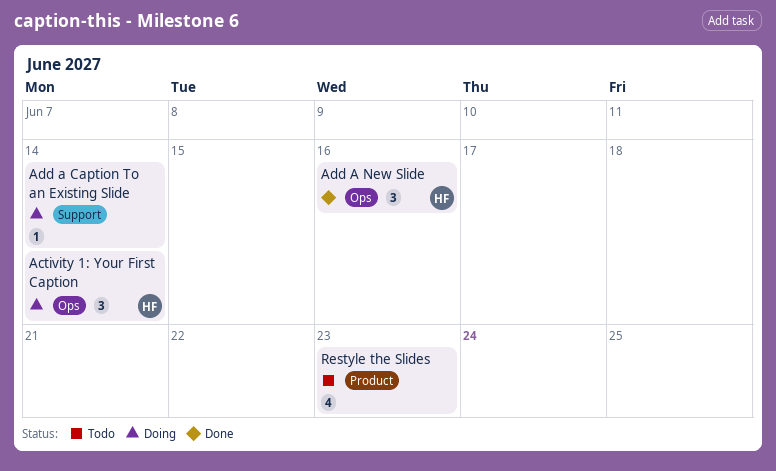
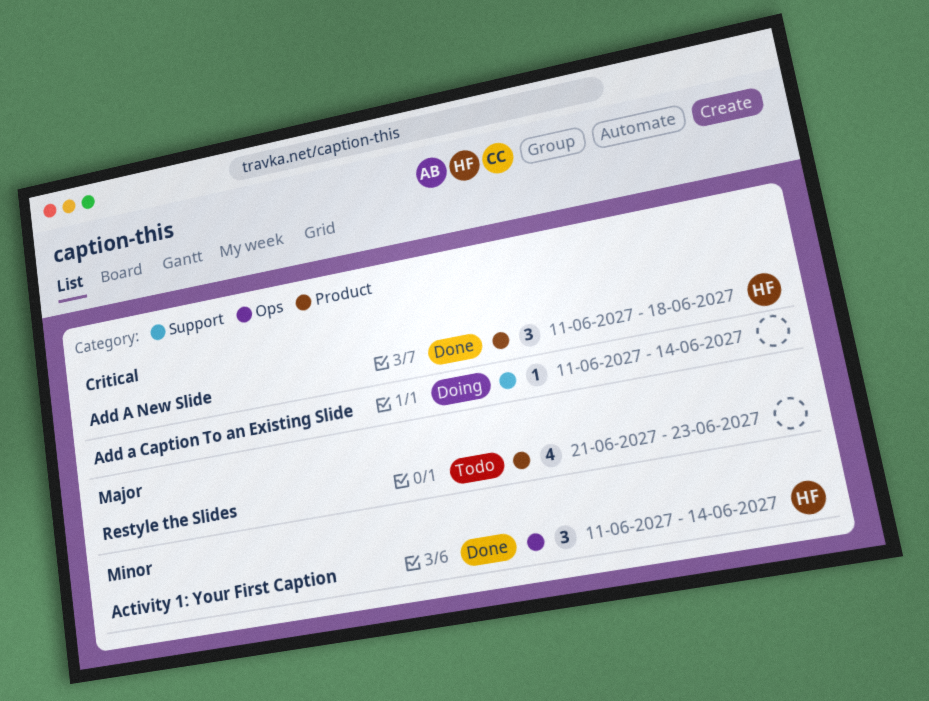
Activity 1: Your First Caption, status: Doing -> Done
Add A New Slide, label: Ops -> Product
Add A New Slide, due: Jun 16 -> Jun 18

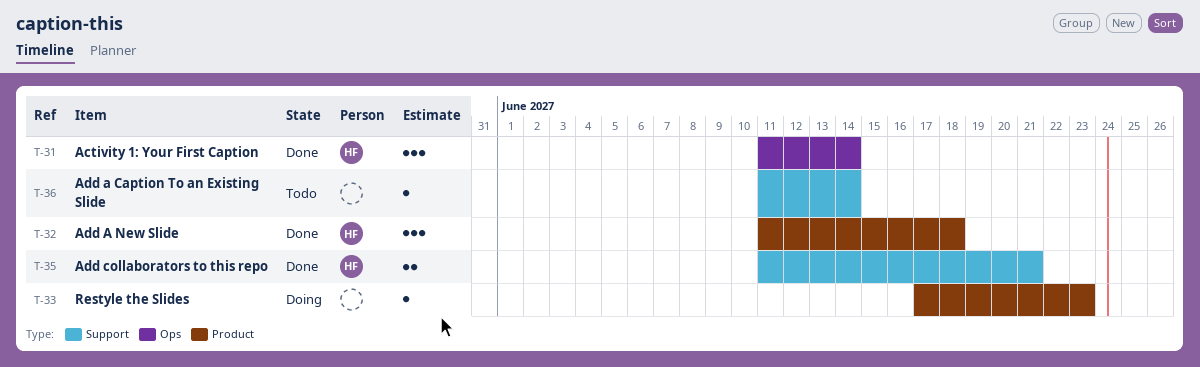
Add a Caption To an Existing Slide, status: Doing -> Todo
Add collaborators to this repo: none -> present
Restyle the Slides, status: Todo -> Doing
Restyle the Slides, estimate: 4 -> 1
Restyle the Slides, start: Jun 21 -> Jun 17

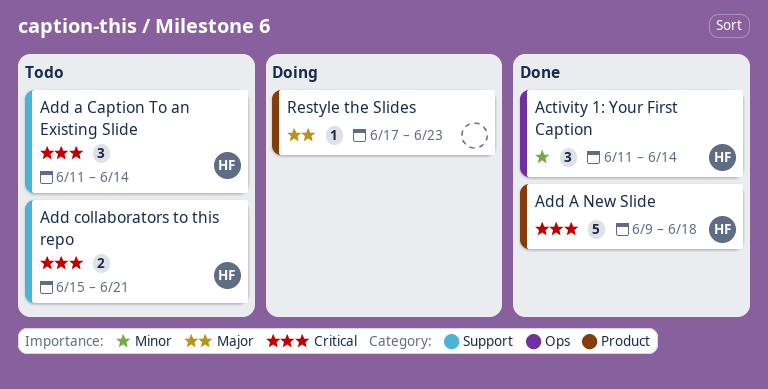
Add a Caption To an Existing Slide, owner: none -> HF
Add a Caption To an Existing Slide, estimate: 1 -> 3
Add A New Slide, estimate: 3 -> 5
Add A New Slide, start: Jun 11 -> Jun 9
Add collaborators to this repo, status: Done -> Todo
Add collaborators to this repo, start: Jun 11 -> Jun 15

